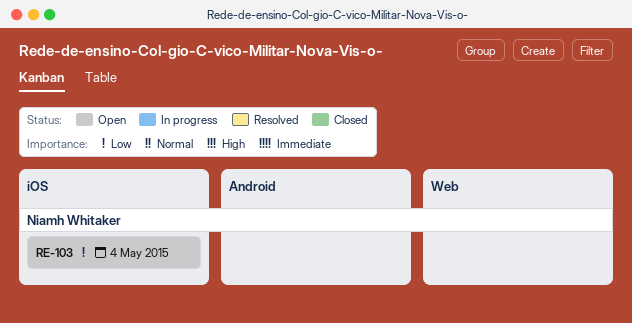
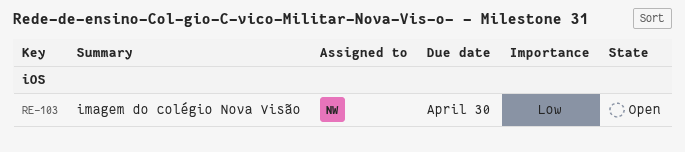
RE-103, due: May 4 -> Apr 30

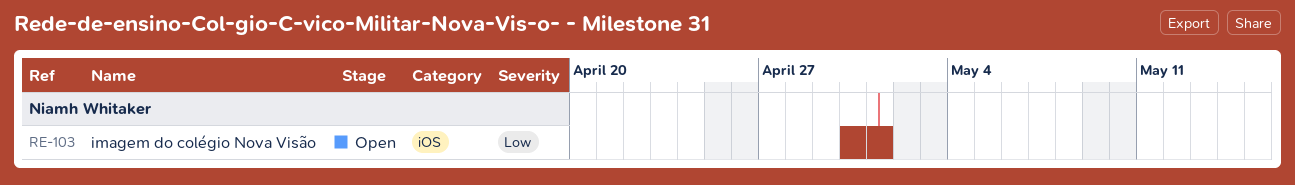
RE-103, due: Apr 30 -> May 1

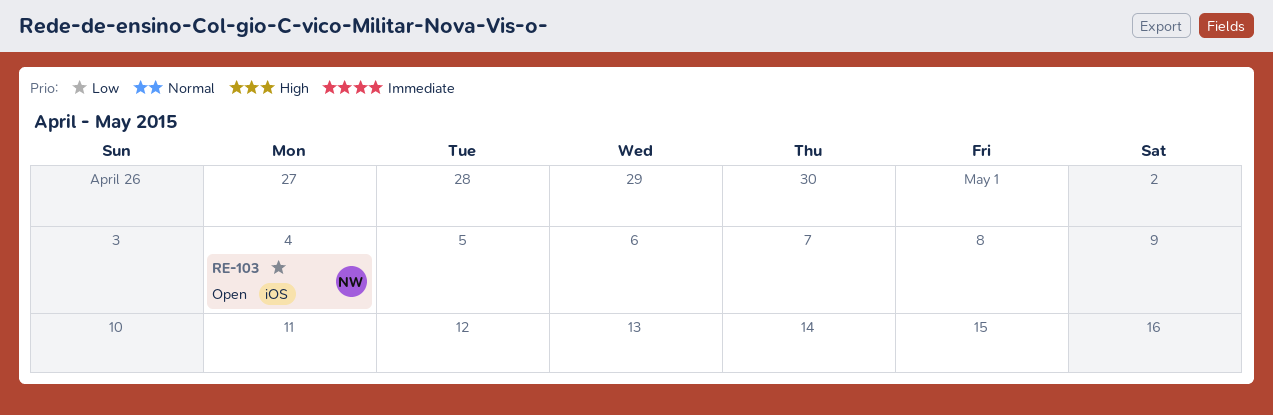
RE-103, due: May 1 -> May 4

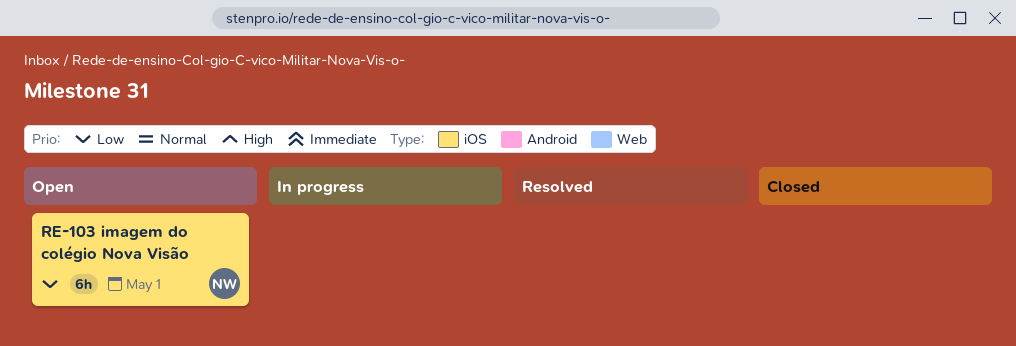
RE-103, due: May 4 -> May 1

